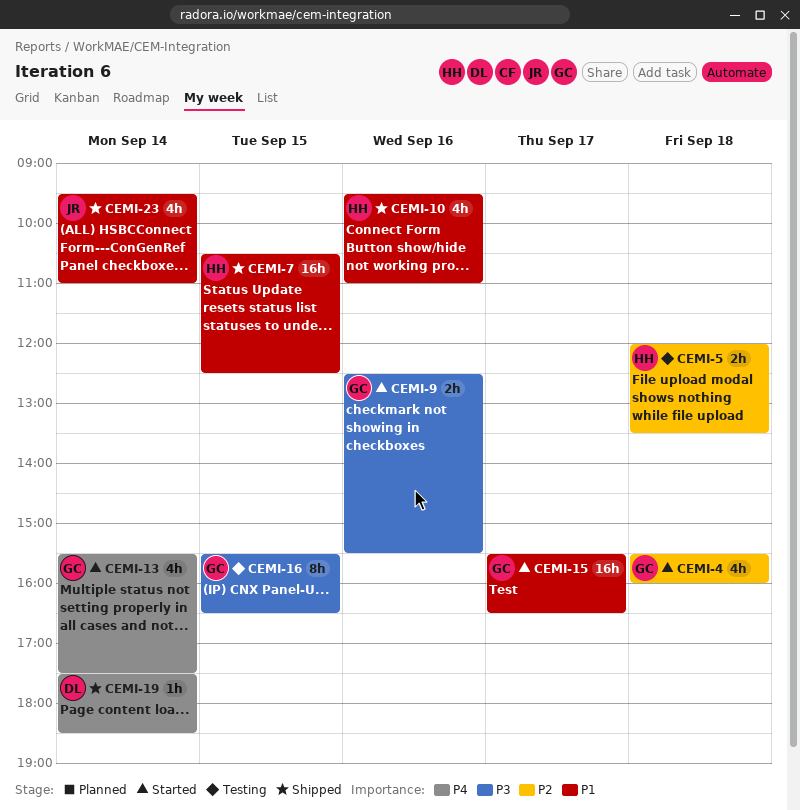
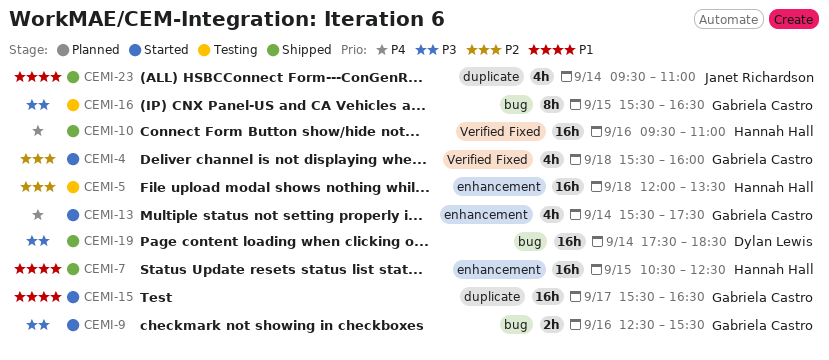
CEMI-5, estimate: 2h -> 16h
CEMI-10, priority: P1 -> P4
CEMI-10, estimate: 4h -> 16h
CEMI-19, priority: P4 -> P3
CEMI-19, estimate: 1h -> 16h

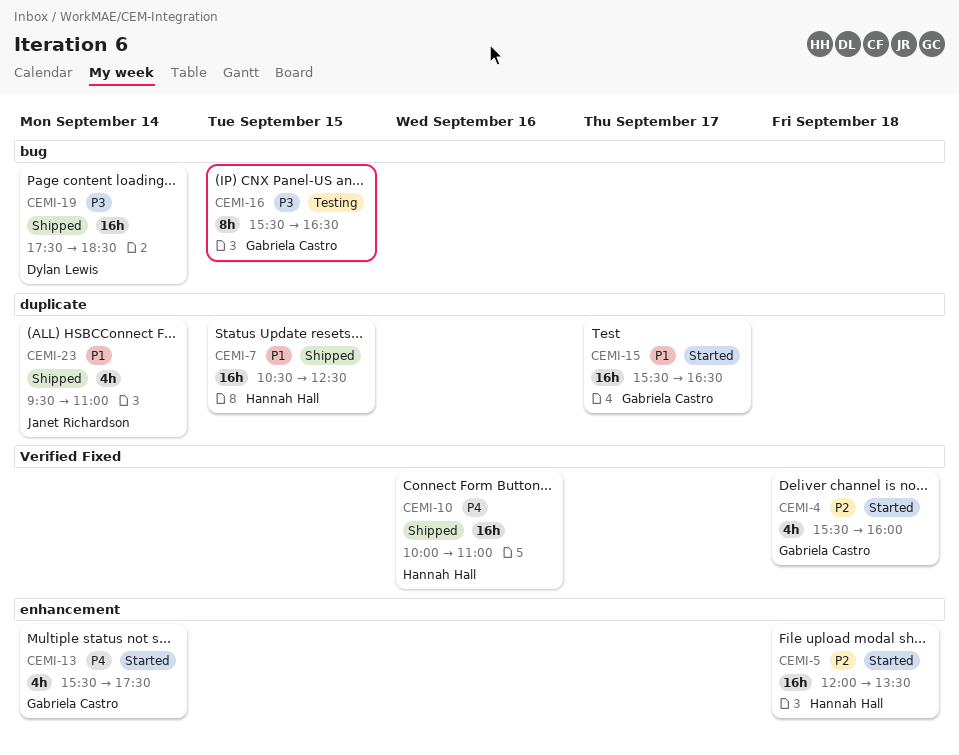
CEMI-5, status: Testing -> Started
CEMI-7, label: enhancement -> duplicate
CEMI-9: present -> none
CEMI-10, begins: 09:30 -> 10:00

